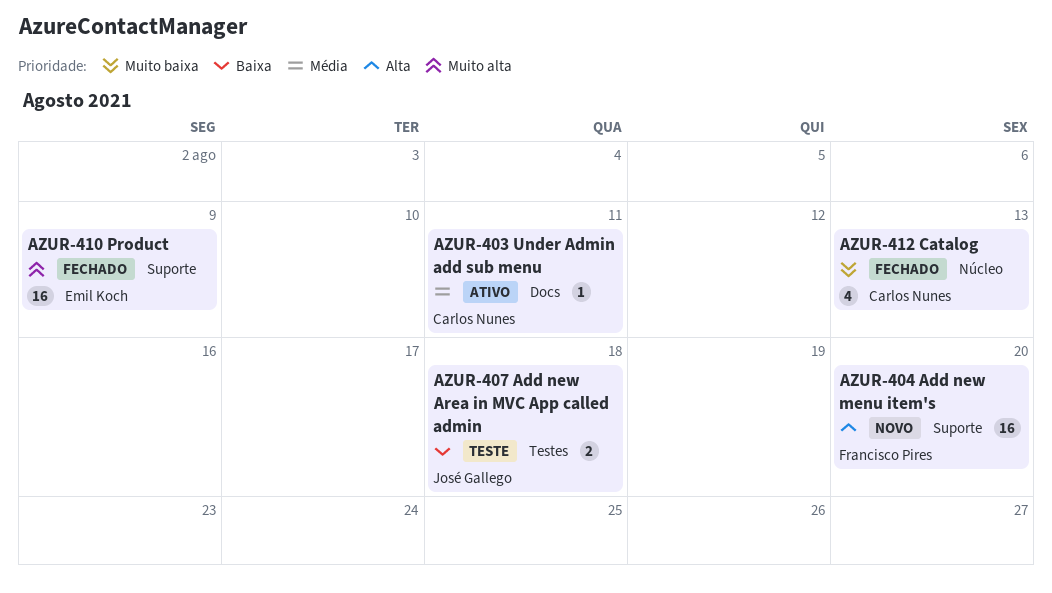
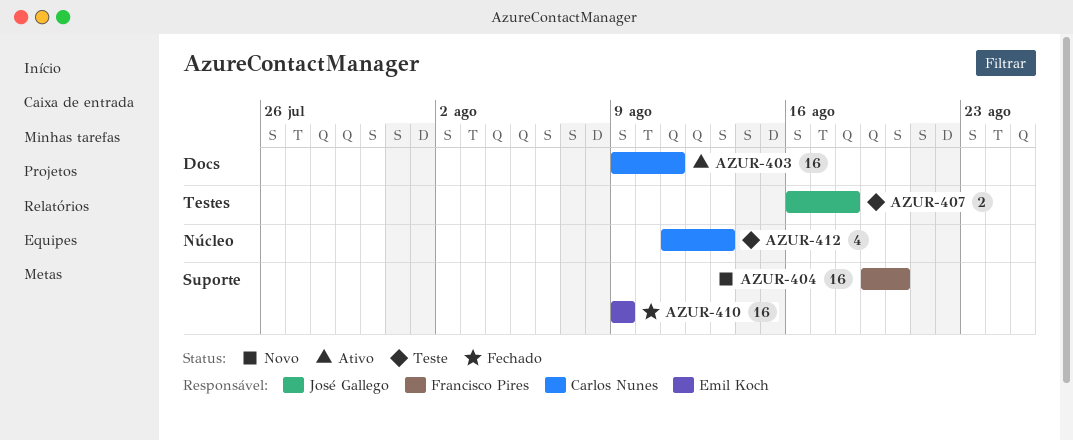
AZUR-403, estimate: 1 -> 16
AZUR-412, status: Fechado -> Teste

